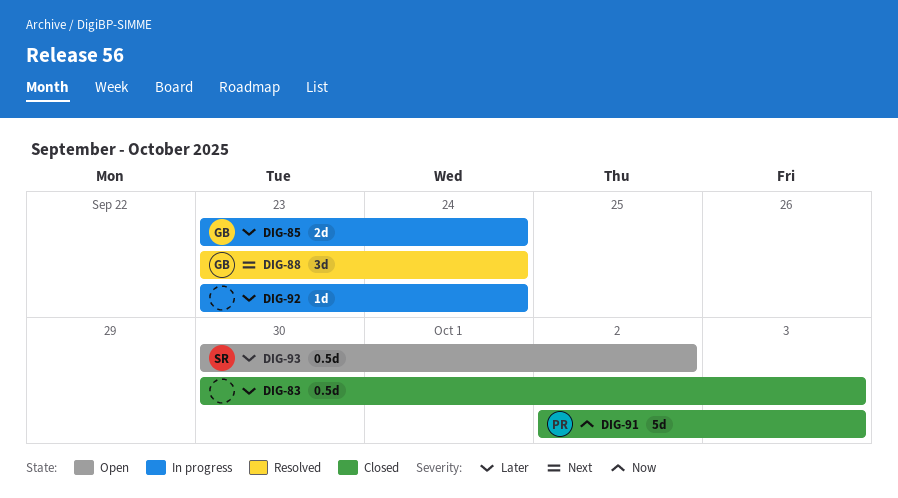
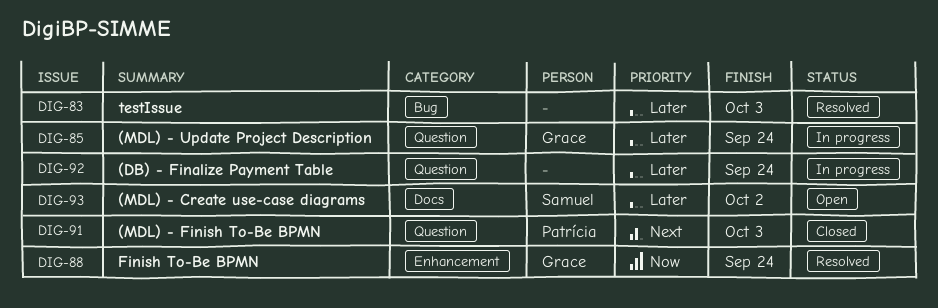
DIG-83, status: Closed -> Resolved
DIG-88, priority: Next -> Now
DIG-91, priority: Now -> Next

